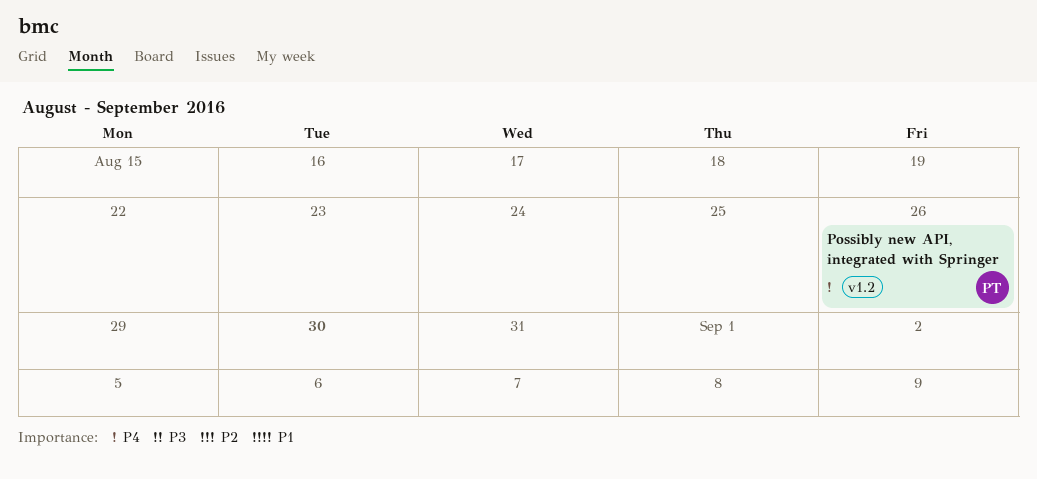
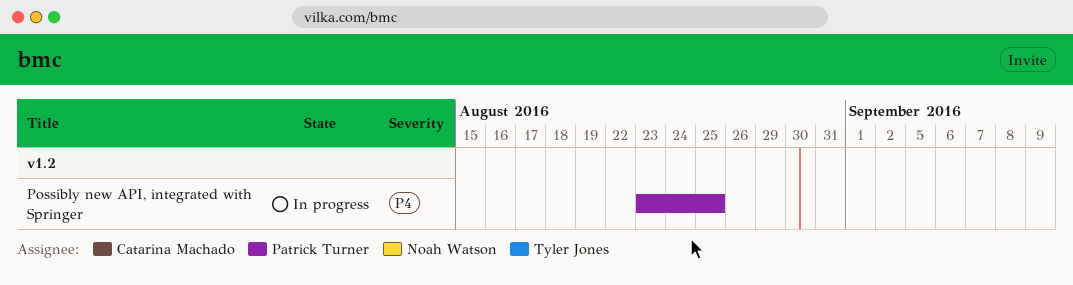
Possibly new API, integrated with Springer, due: Aug 26 -> Aug 25

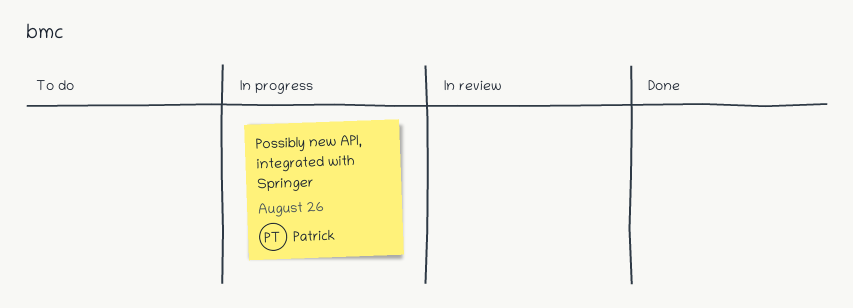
Possibly new API, integrated with Springer, due: Aug 25 -> Aug 26

